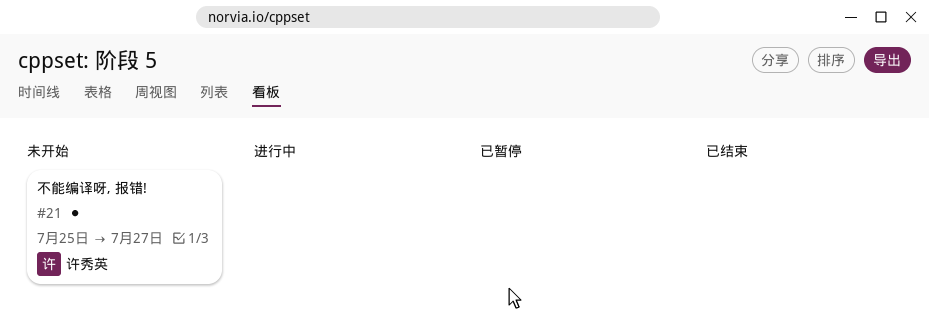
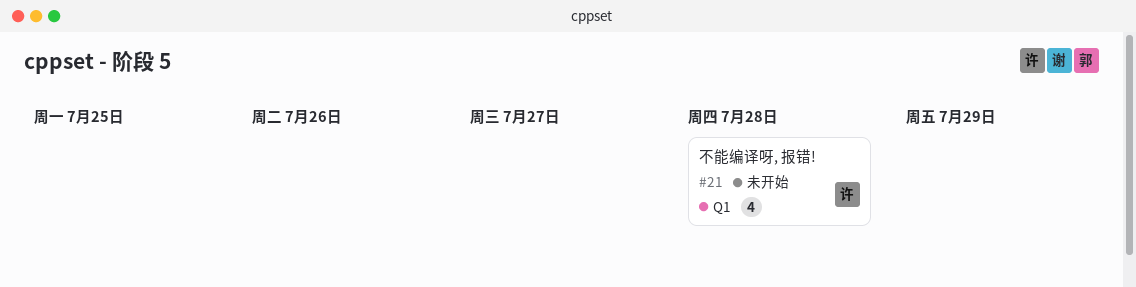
#21, estimate: 1 -> 4
#21, due: Jul 27 -> Jul 28

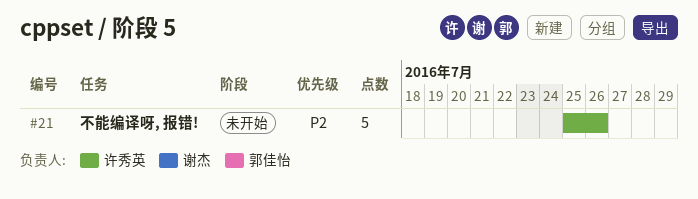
#21, estimate: 4 -> 5
#21, due: Jul 28 -> Jul 26

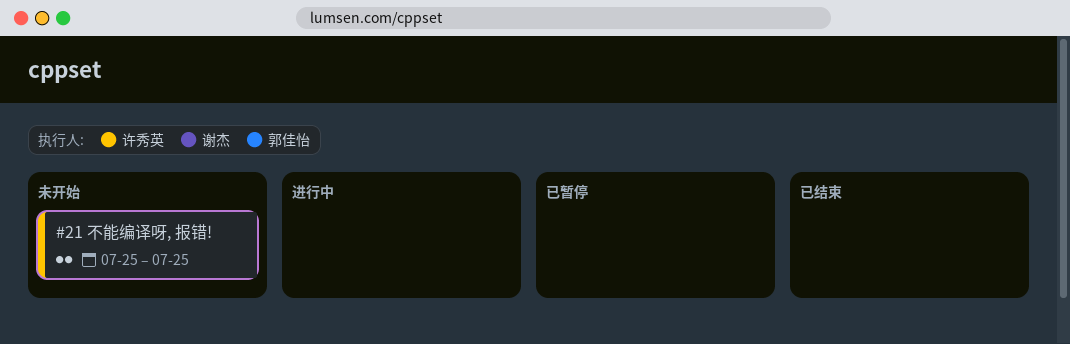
#21, estimate: 5 -> 2
#21, due: Jul 26 -> Jul 25

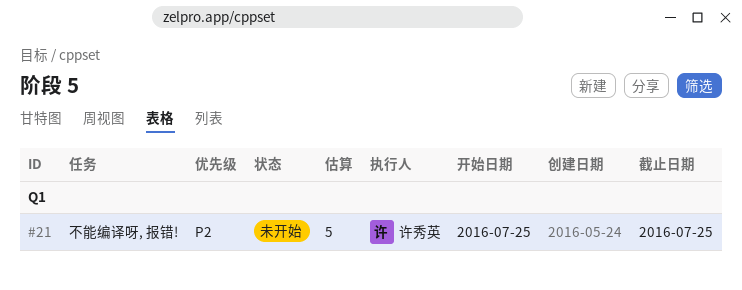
#21, estimate: 2 -> 5

